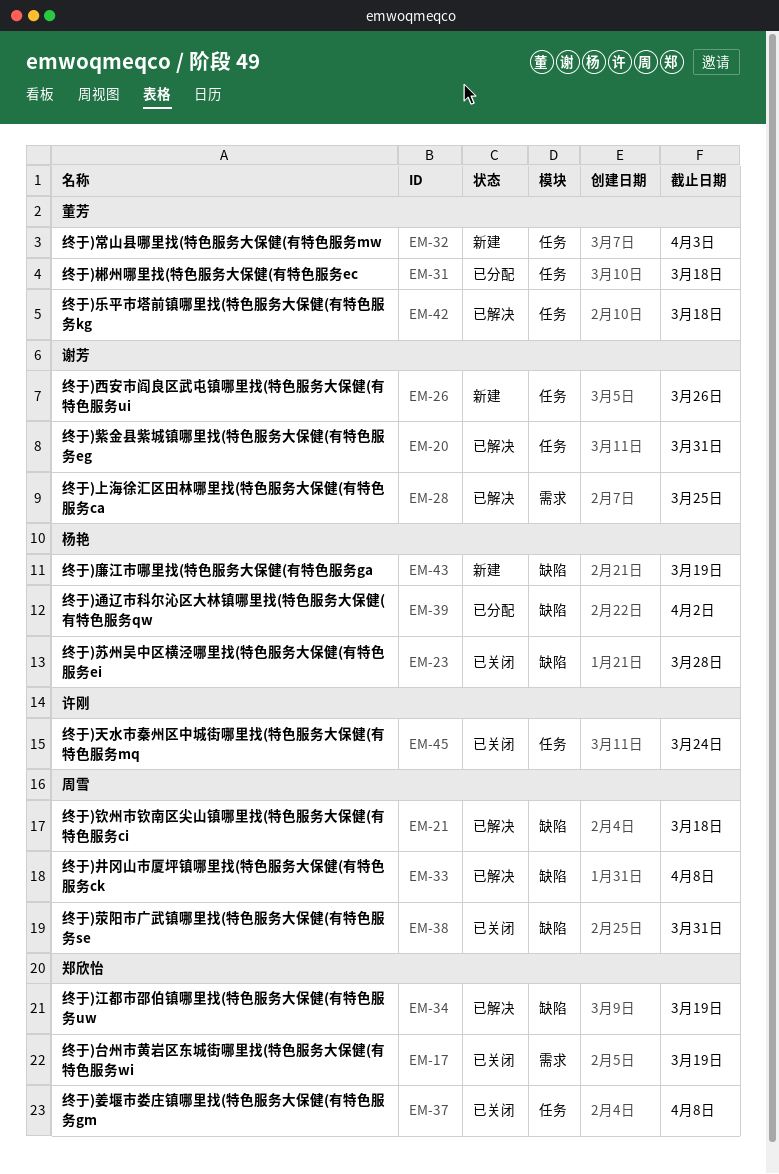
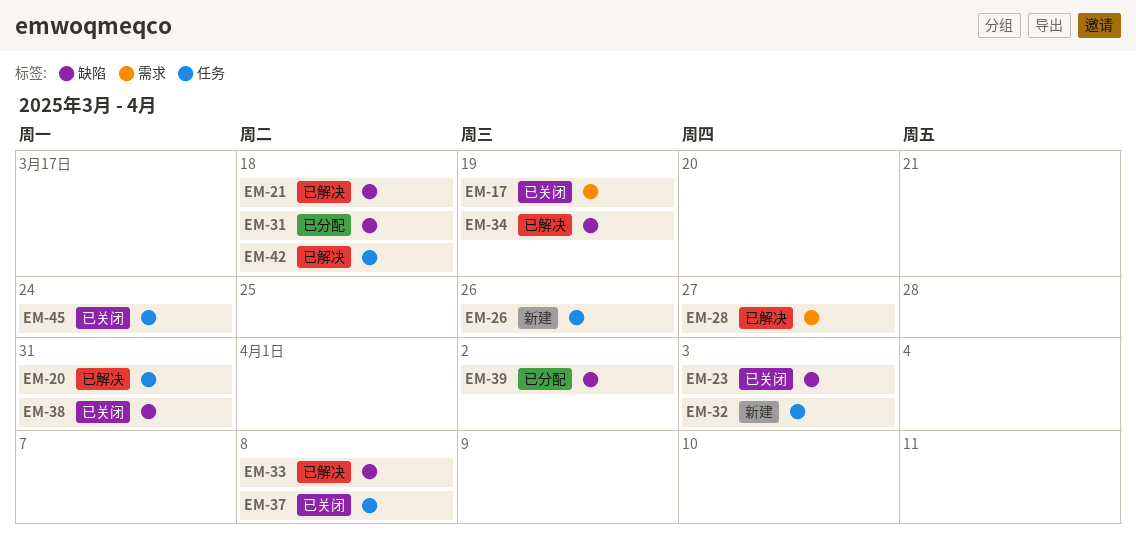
EM-23, due: Mar 28 -> Apr 3
EM-28, due: Mar 25 -> Mar 27
EM-31, label: 任务 -> 缺陷
EM-43: present -> none

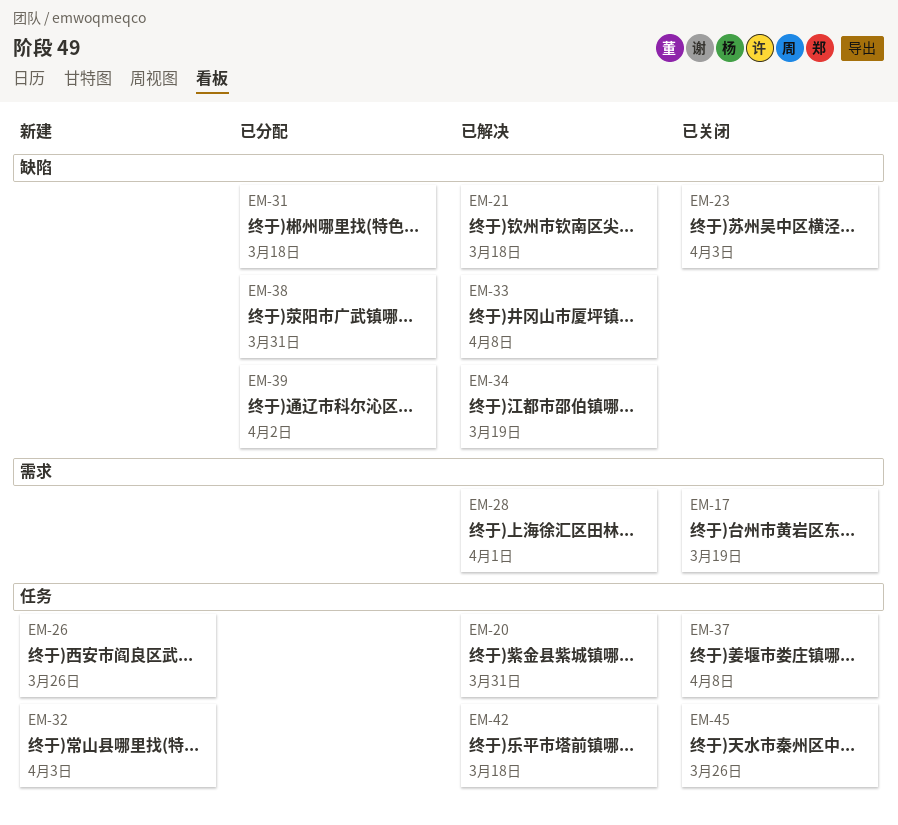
EM-28, due: Mar 27 -> Apr 1
EM-38, status: 已关闭 -> 已分配
EM-45, due: Mar 24 -> Mar 26

